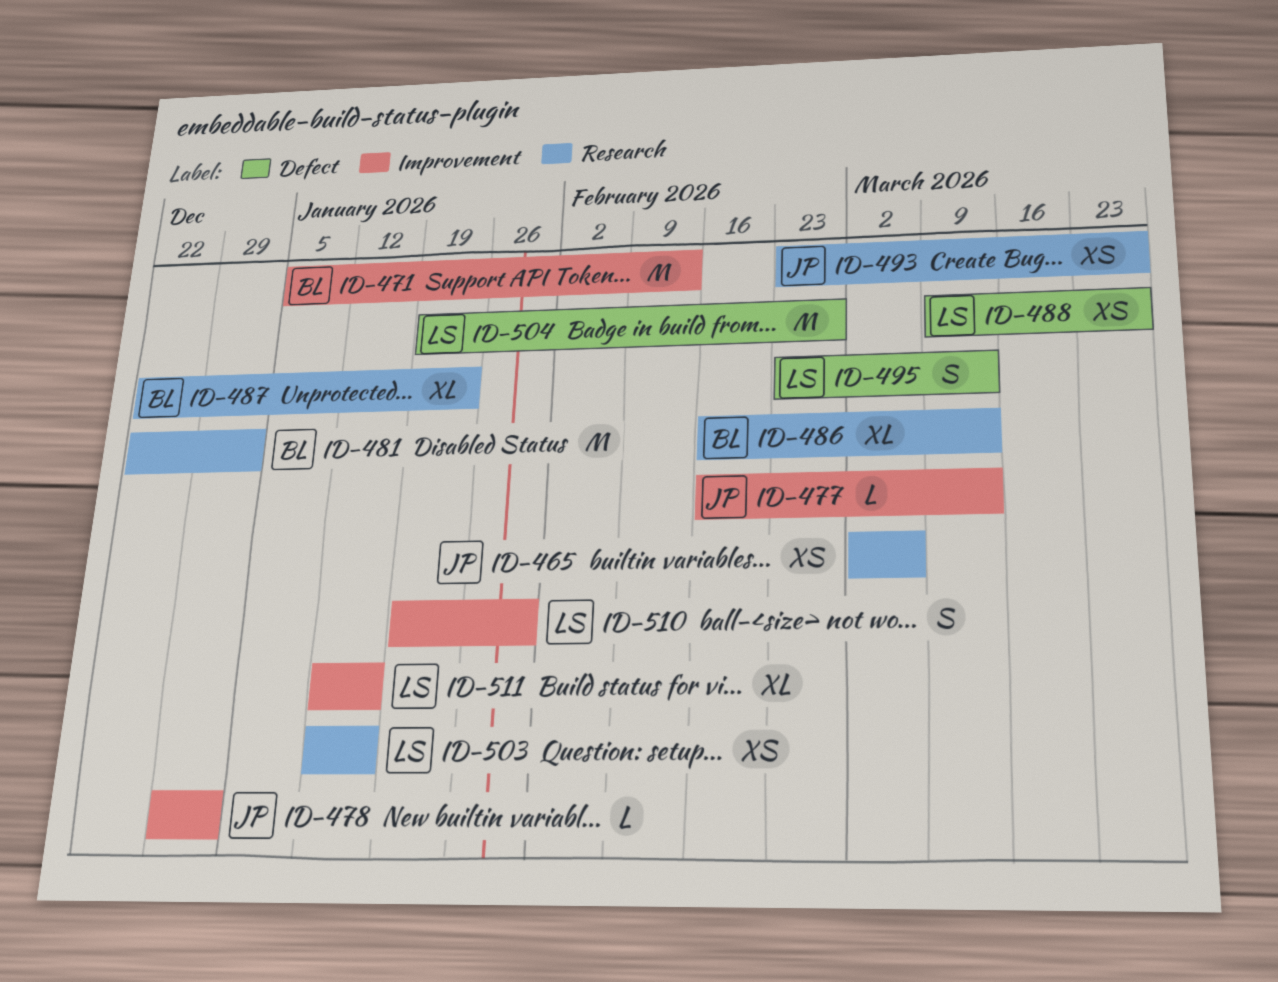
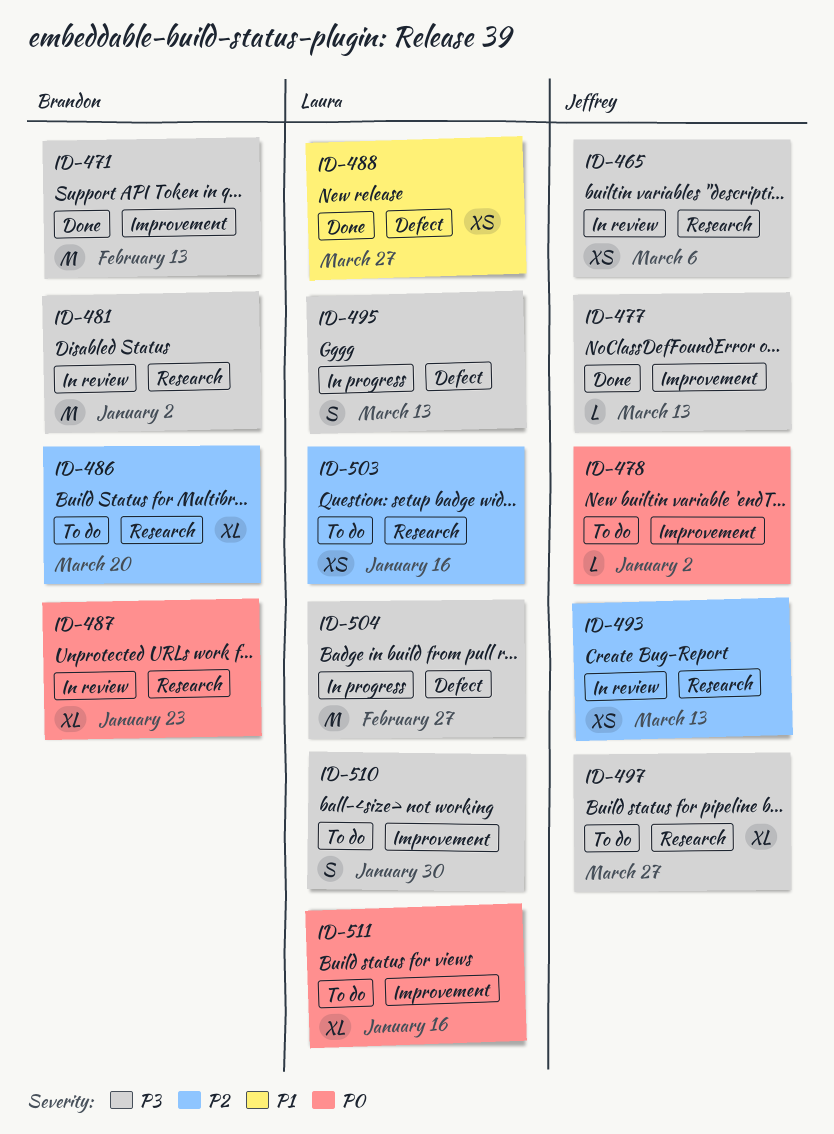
ID-486, due: Mar 13 -> Mar 20
ID-493, due: Mar 27 -> Mar 13
ID-497: none -> present

